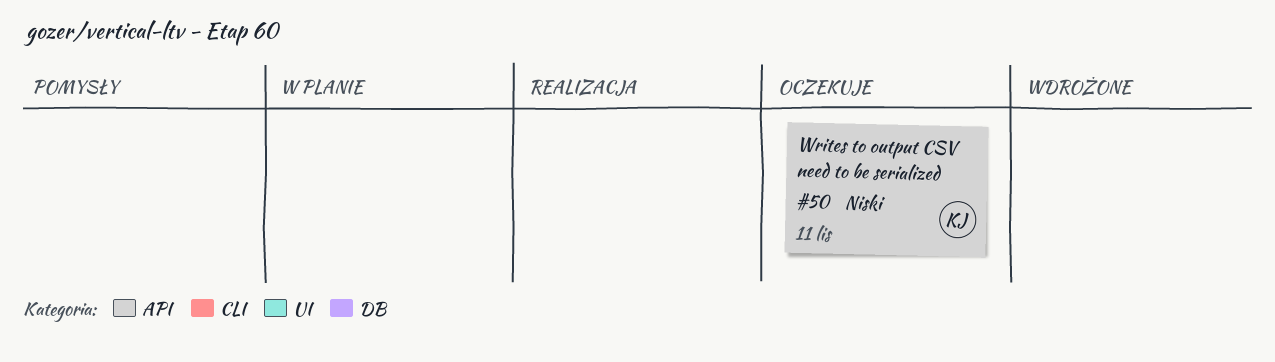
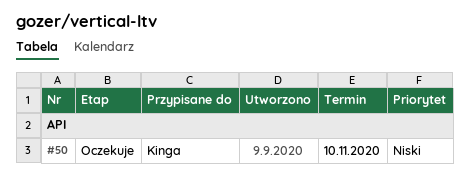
#50, due: Nov 11 -> Nov 10

